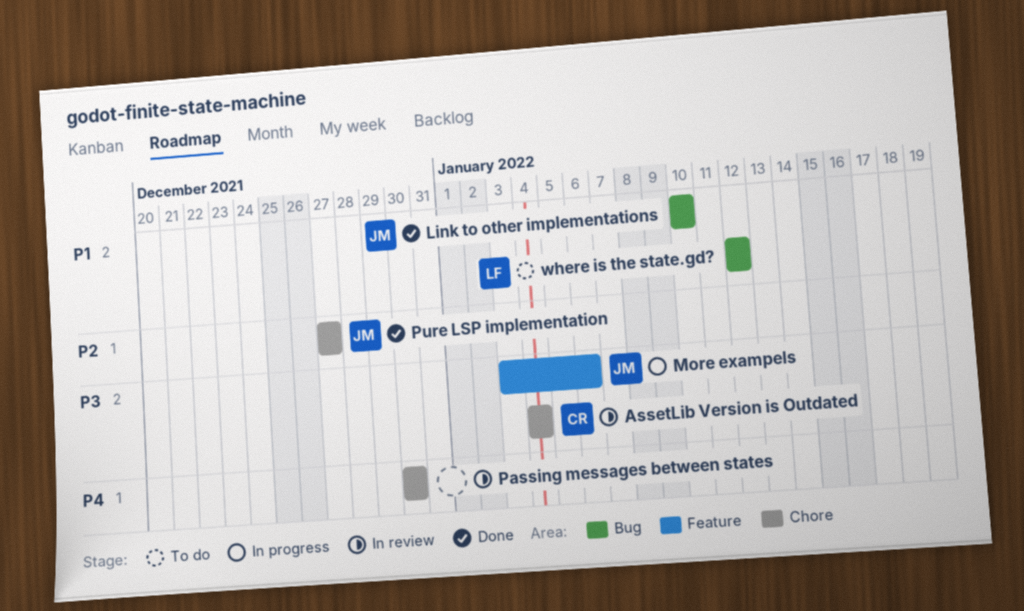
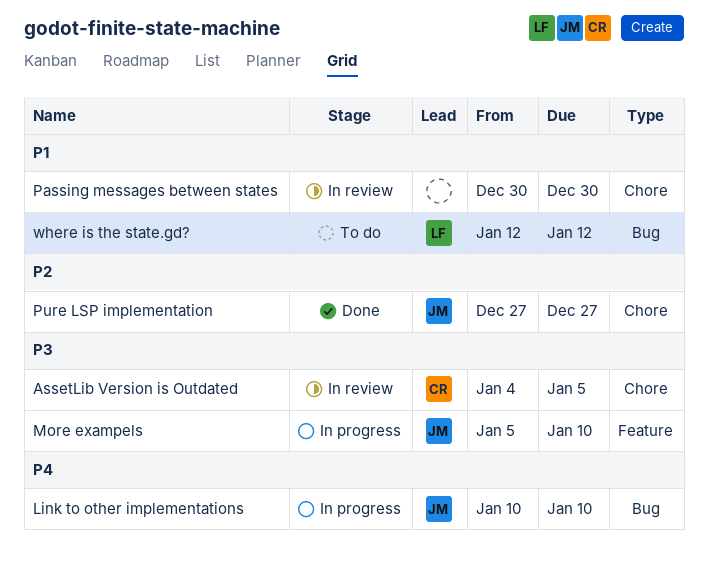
AssetLib Version is Outdated, due: Jan 4 -> Jan 5
Link to other implementations, status: Done -> In progress
Link to other implementations, priority: P1 -> P4
More exampels, start: Jan 3 -> Jan 5
More exampels, due: Jan 6 -> Jan 10
Passing messages between states, priority: P4 -> P1

